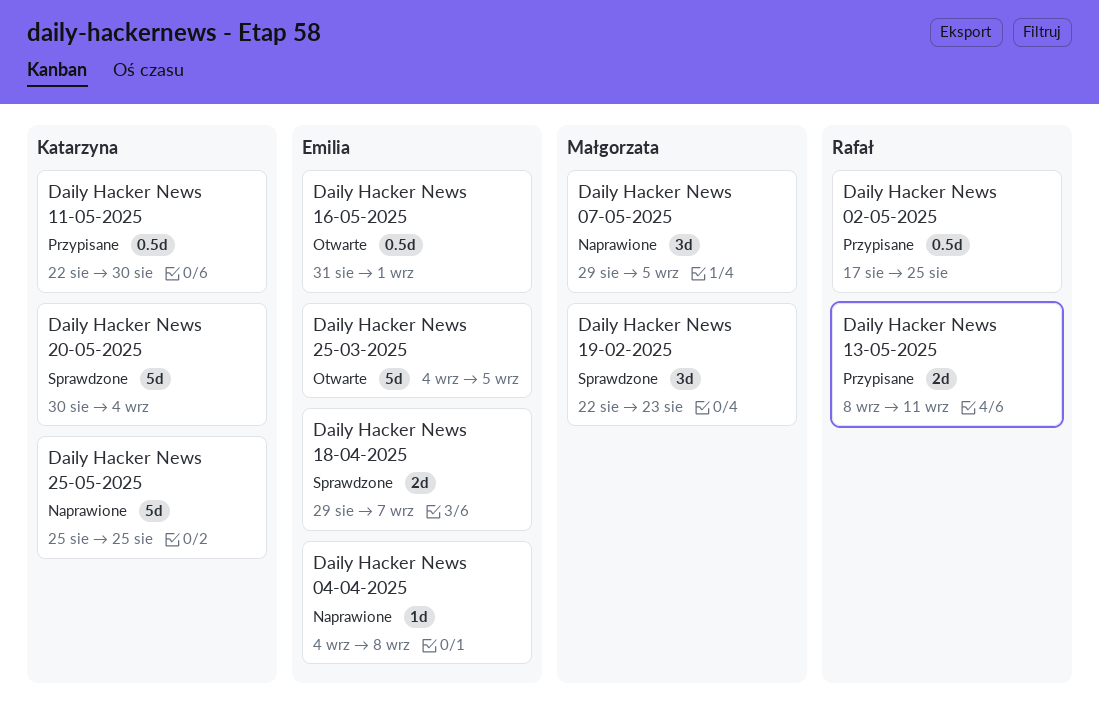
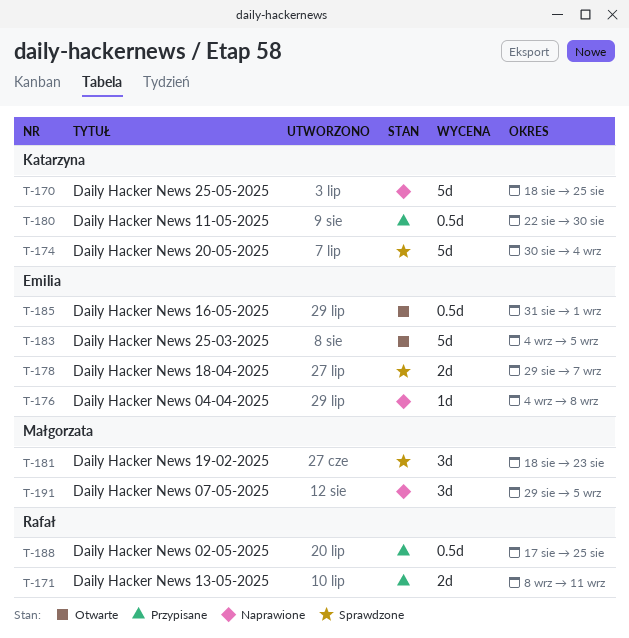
Daily Hacker News 19-02-2025, start: Aug 22 -> Aug 18
Daily Hacker News 25-05-2025, start: Aug 25 -> Aug 18

